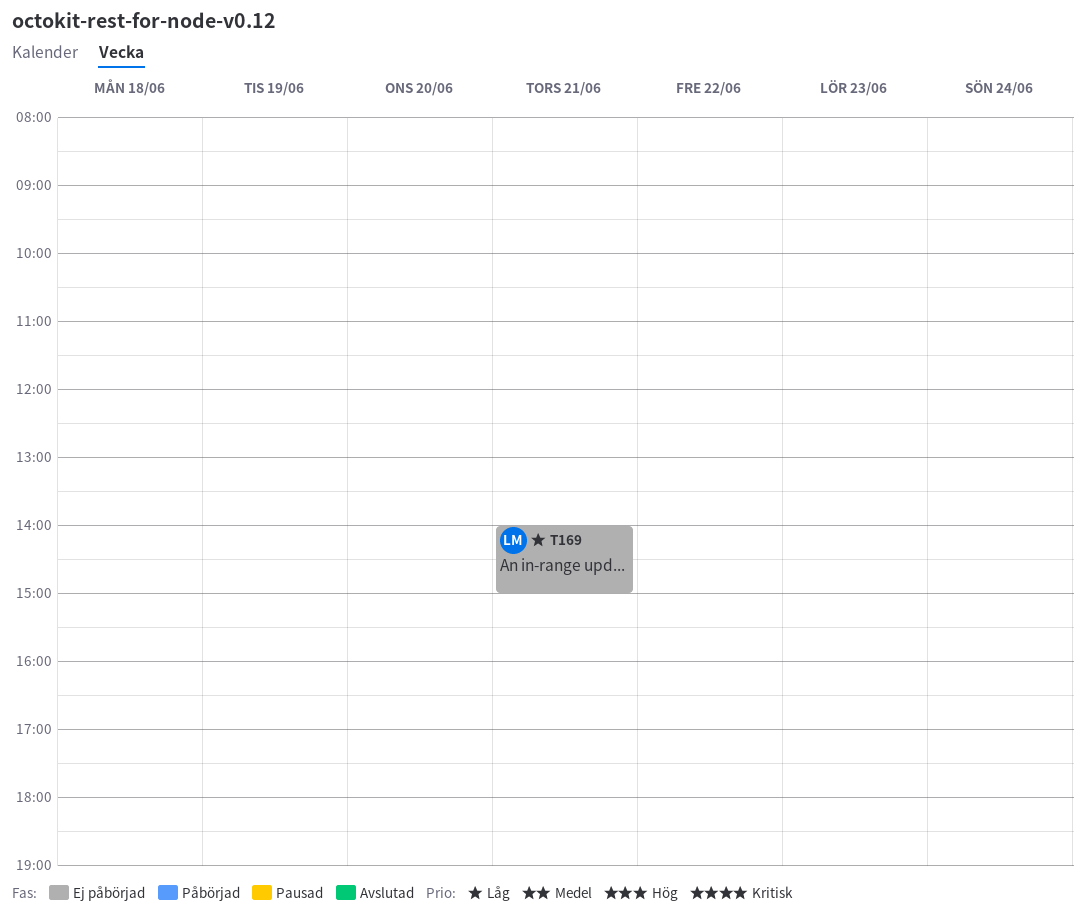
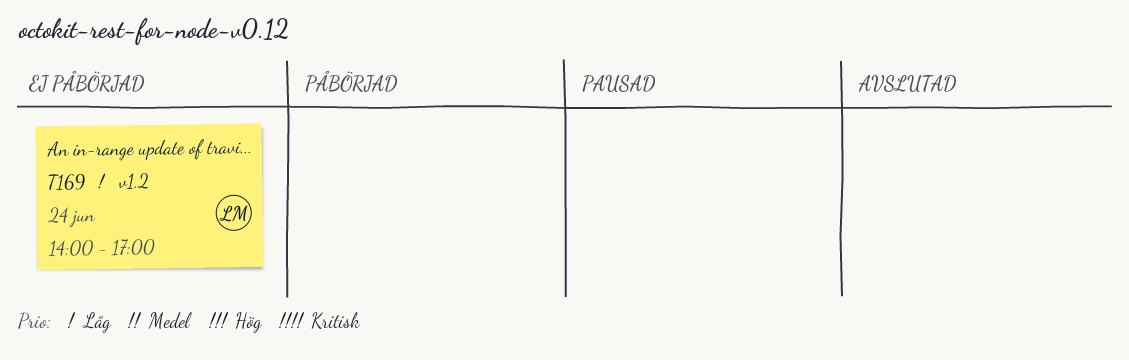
T169, day: Jun 21 -> Jun 24
T169, ends: 15:00 -> 17:00

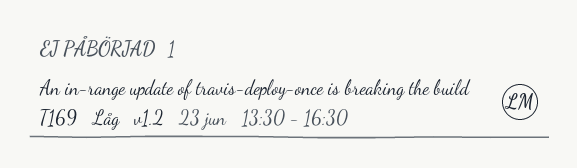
T169, day: Jun 24 -> Jun 23
T169, begins: 14:00 -> 13:30
T169, ends: 17:00 -> 16:30

